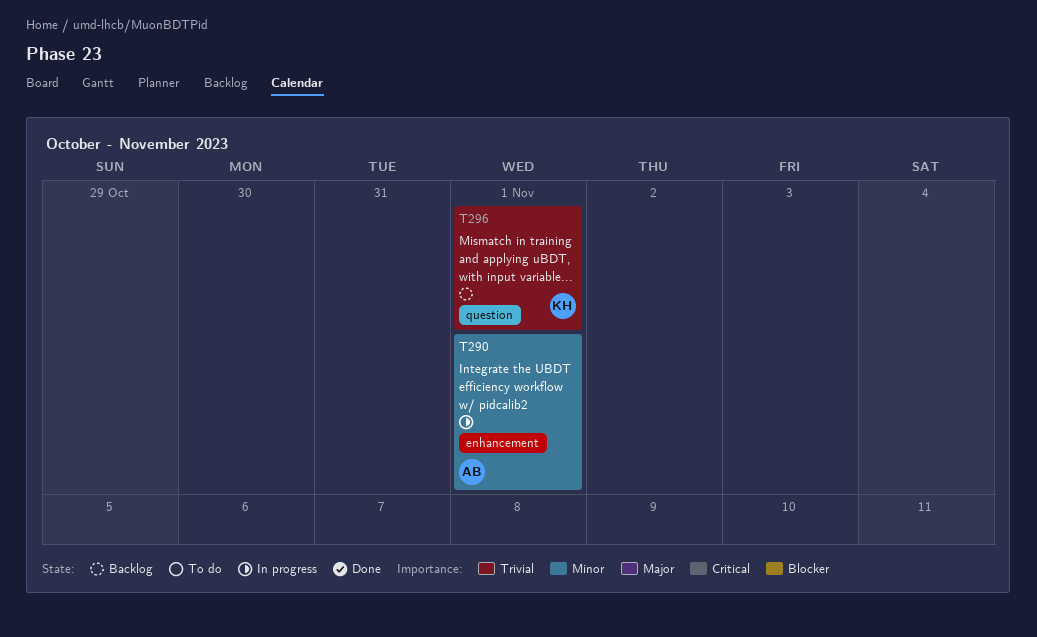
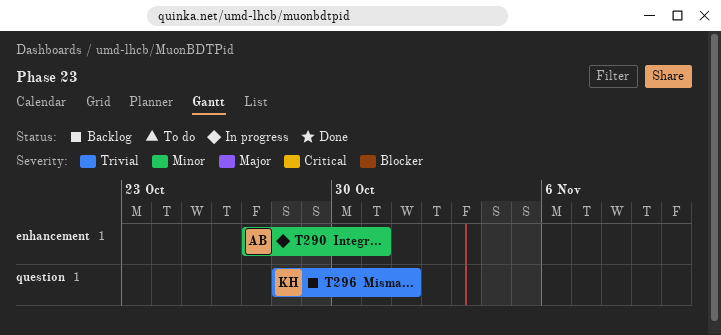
T290, due: Nov 1 -> Oct 31

